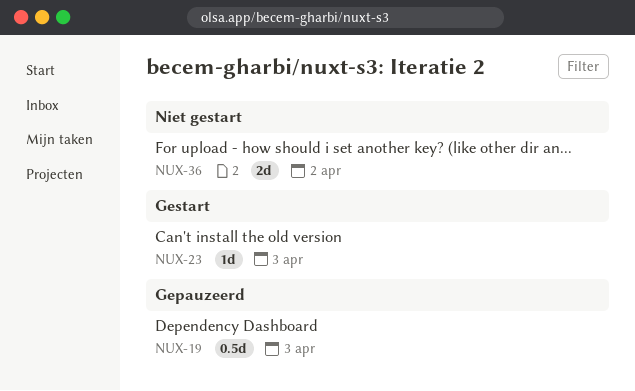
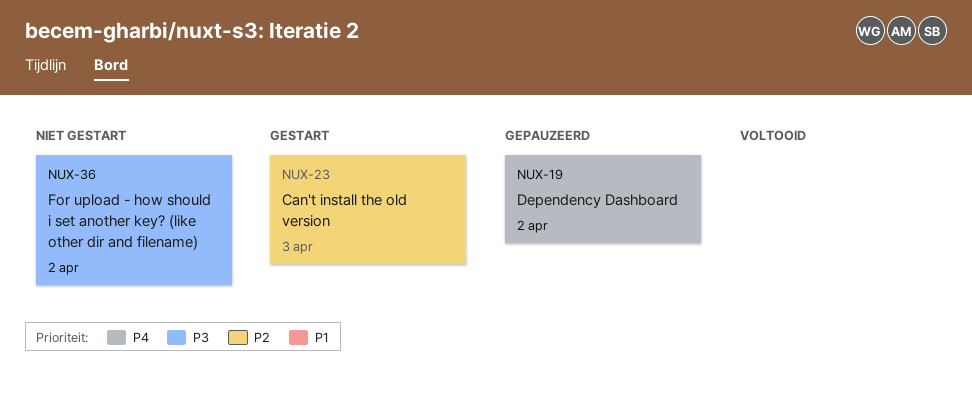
NUX-19, due: Apr 3 -> Apr 2

